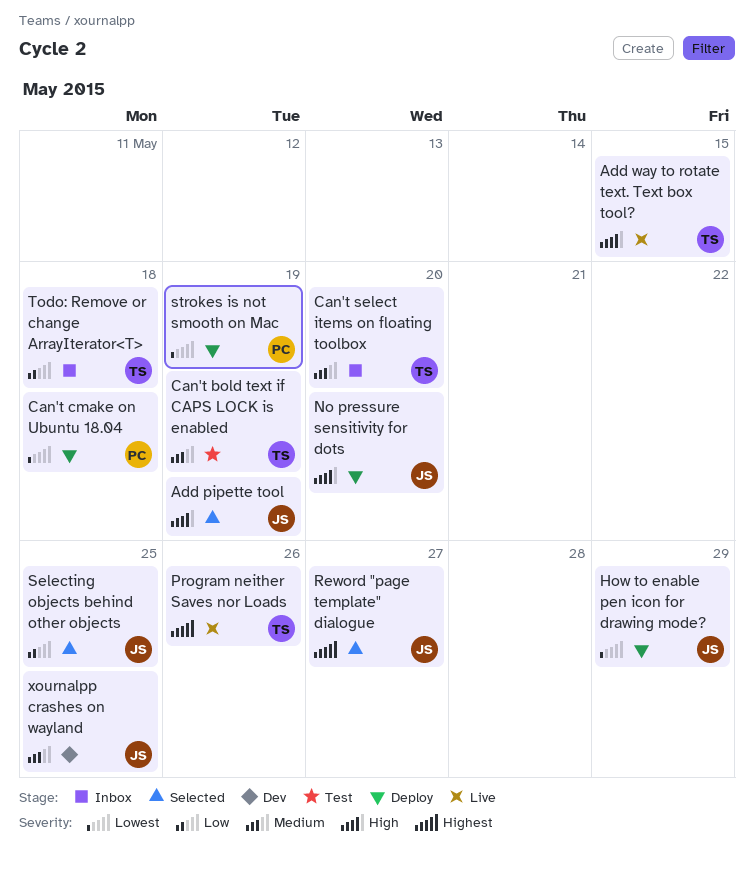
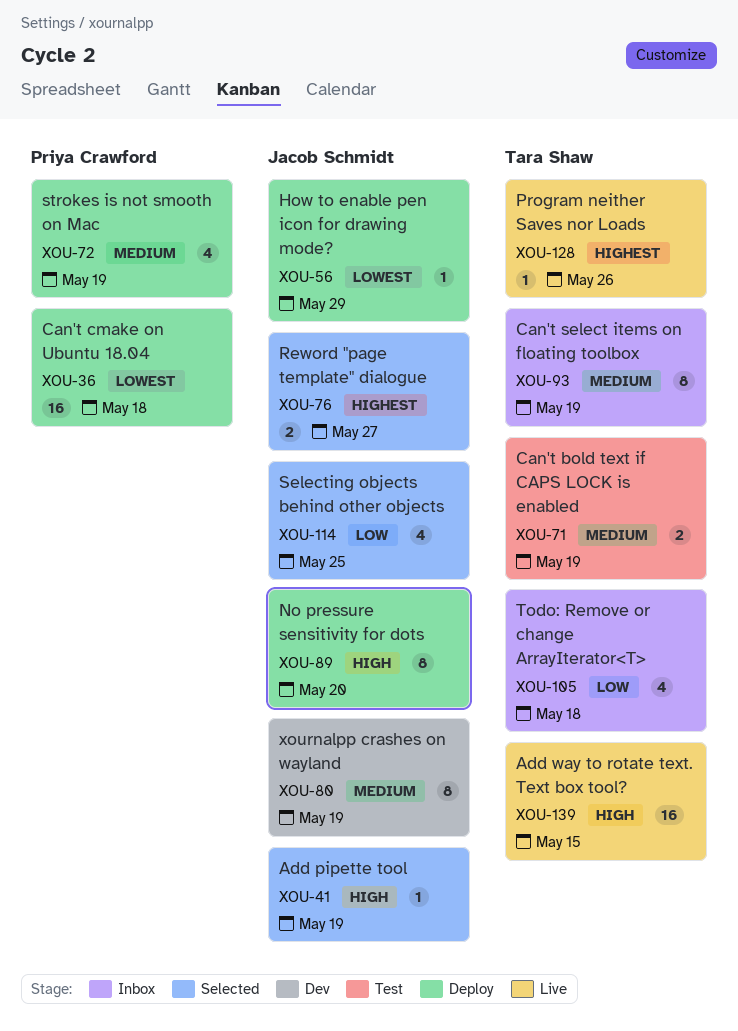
Can't select items on floating toolbox, due: May 20 -> May 19
strokes is not smooth on Mac, priority: Lowest -> Medium
xournalpp crashes on wayland, due: May 25 -> May 19

